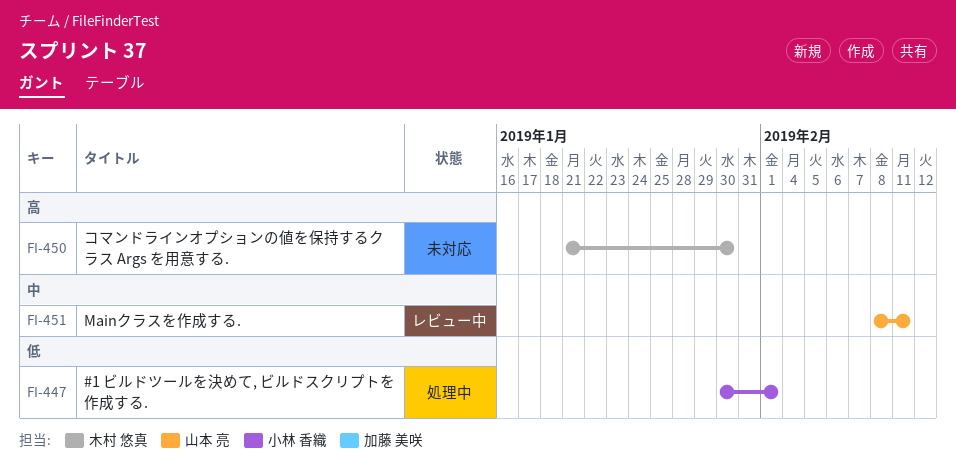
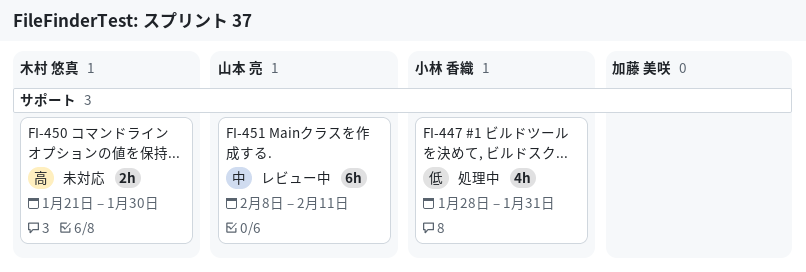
FI-447, start: Jan 30 -> Jan 28
FI-447, due: Feb 1 -> Jan 31

